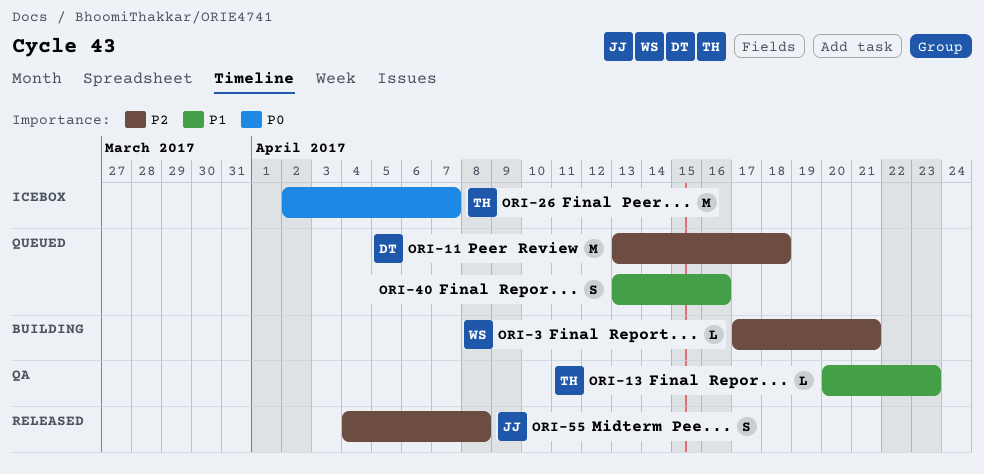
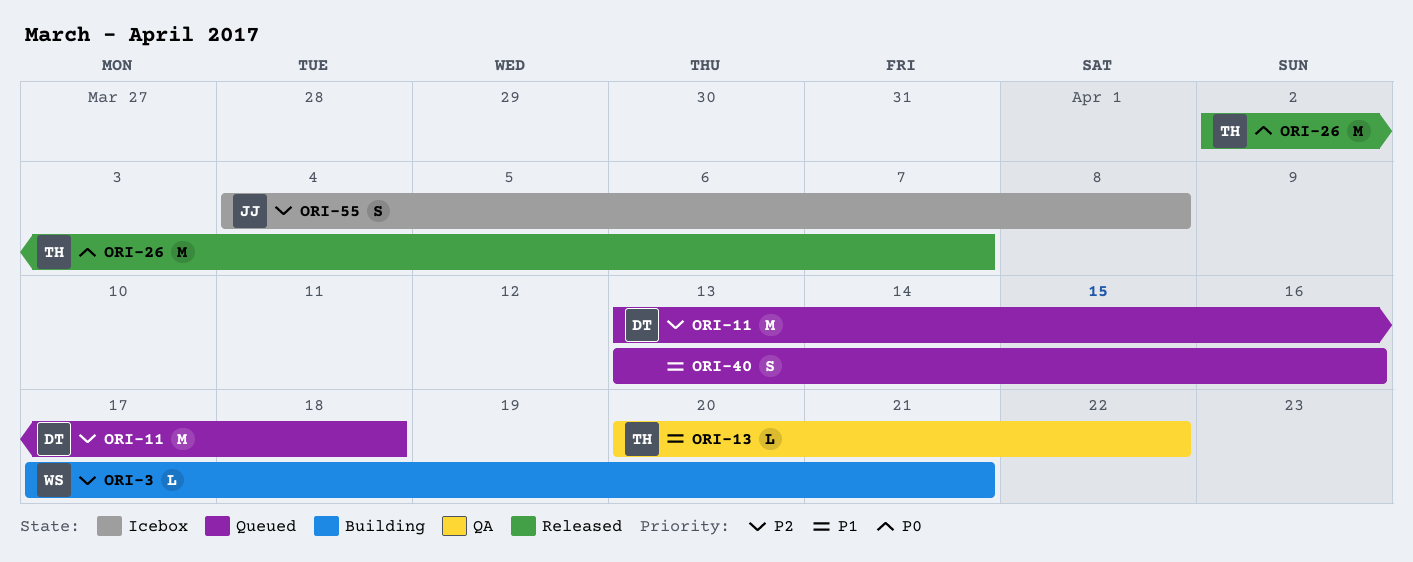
ORI-13, due: Apr 23 -> Apr 22
ORI-26, status: Icebox -> Released
ORI-55, status: Released -> Icebox

